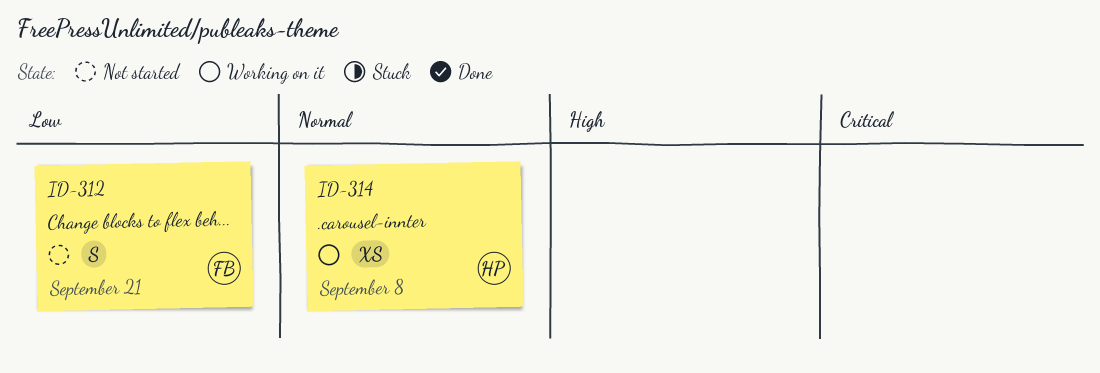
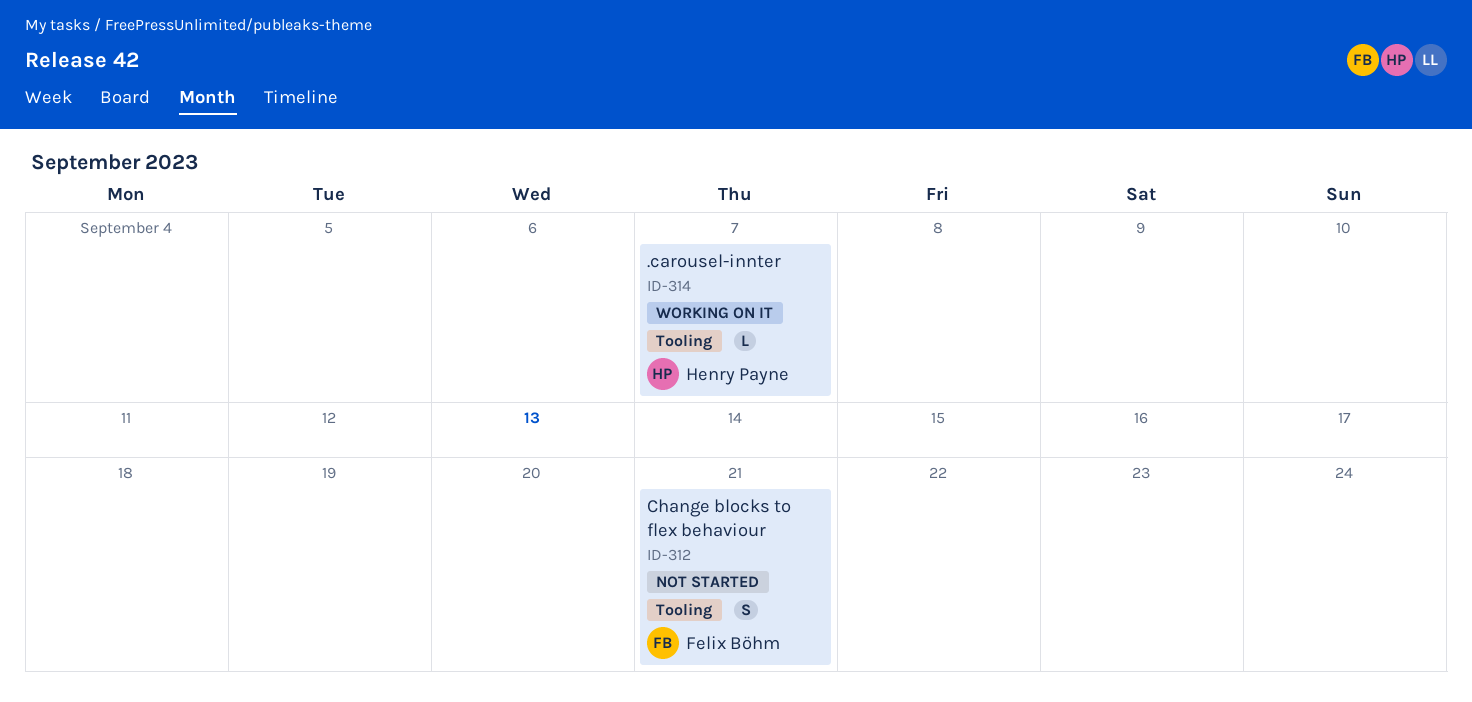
ID-314, estimate: XS -> L
ID-314, due: Sep 8 -> Sep 7

